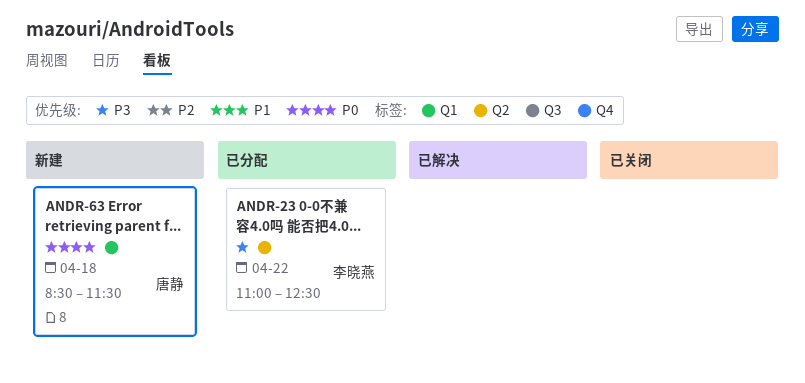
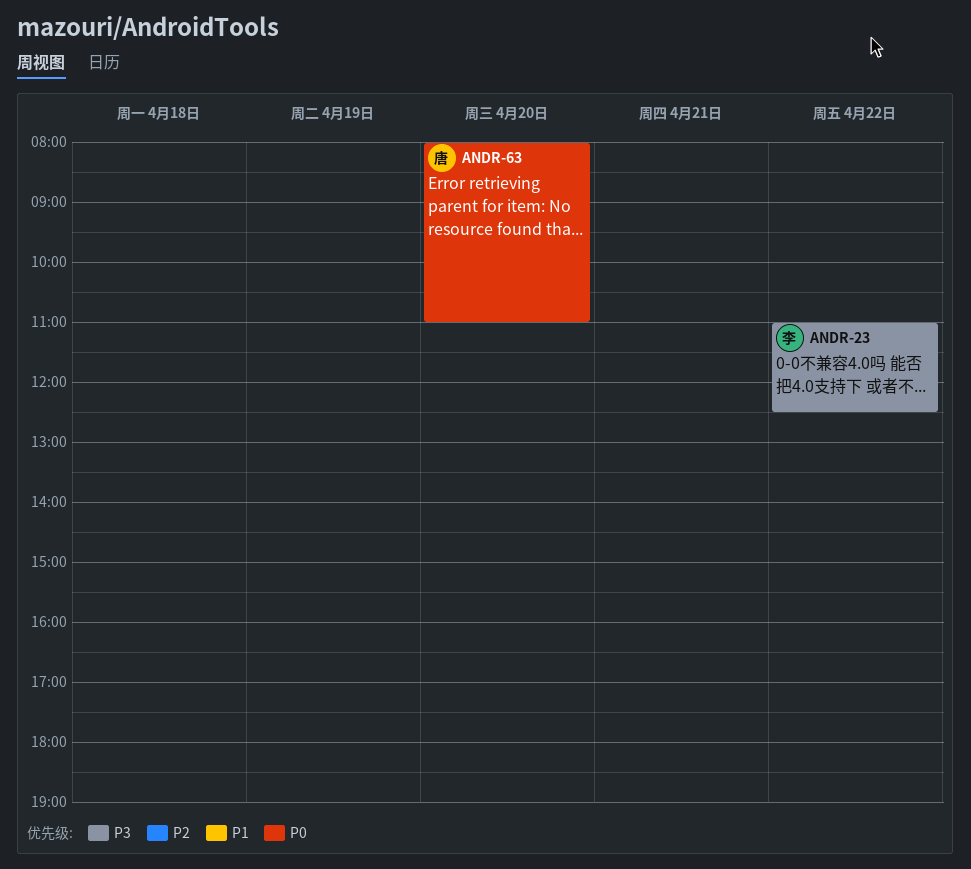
ANDR-63, day: Apr 18 -> Apr 20
ANDR-63, begins: 08:30 -> 08:00
ANDR-63, ends: 11:30 -> 11:00

